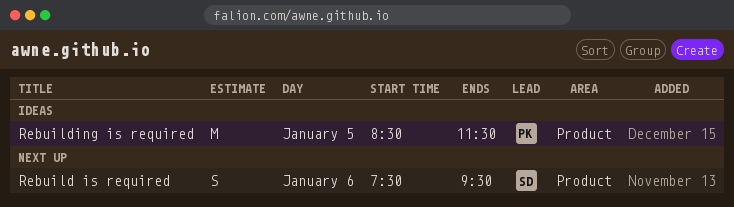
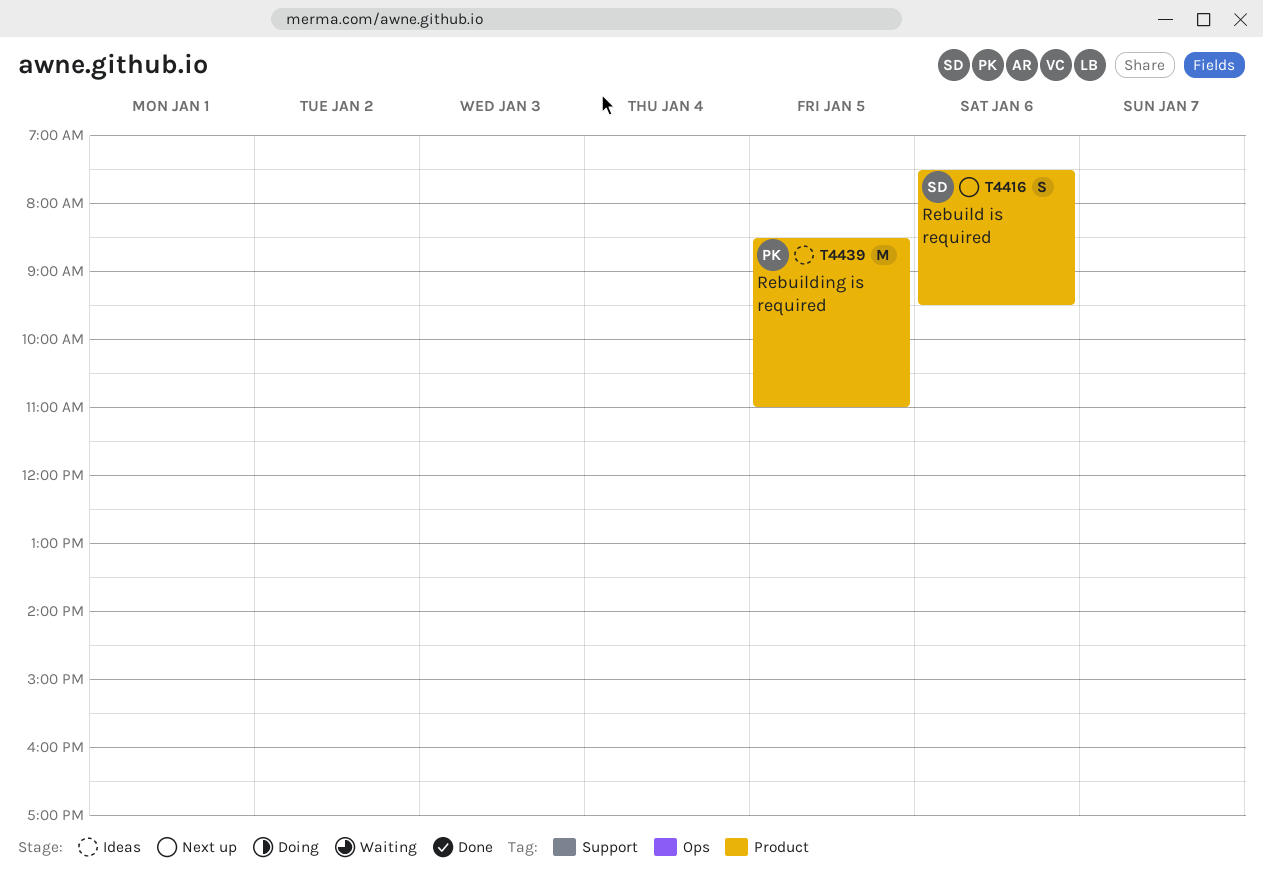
Rebuilding is required, ends: 11:30 -> 11:00

